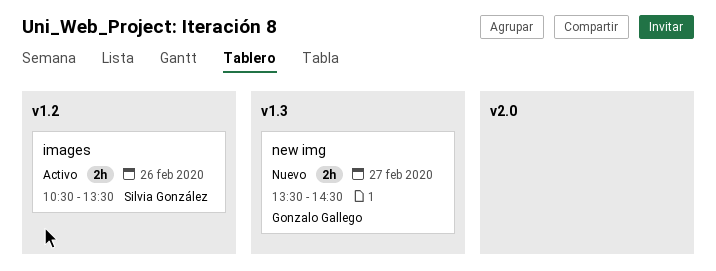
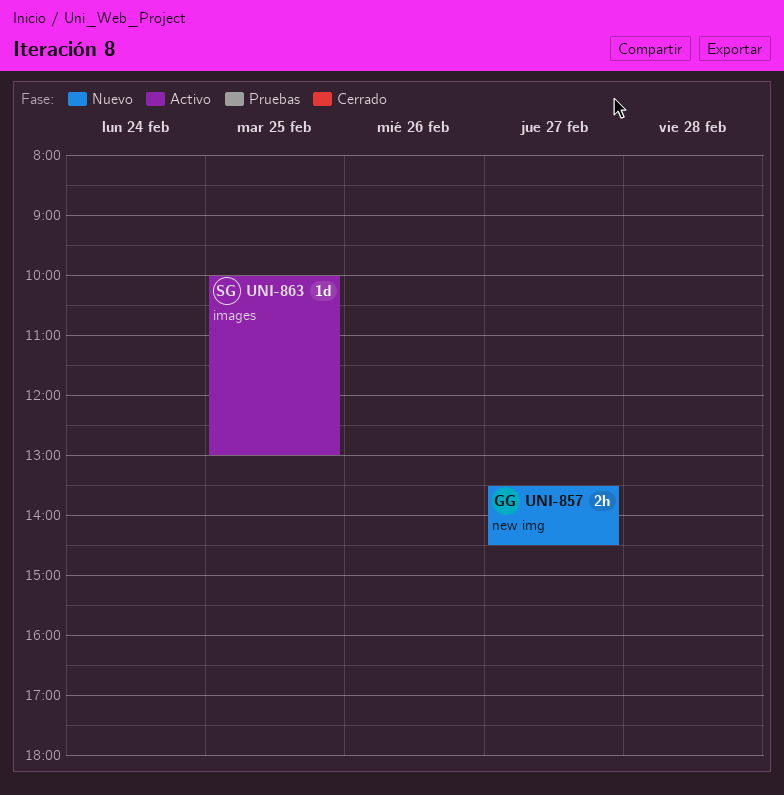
images, estimate: 2h -> 1d
images, day: Feb 26 -> Feb 25
images, begins: 10:30 -> 10:00
images, ends: 13:30 -> 13:00

